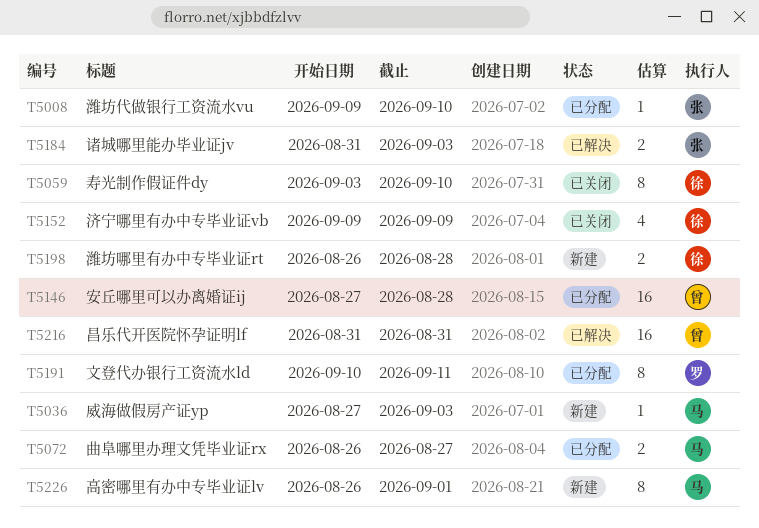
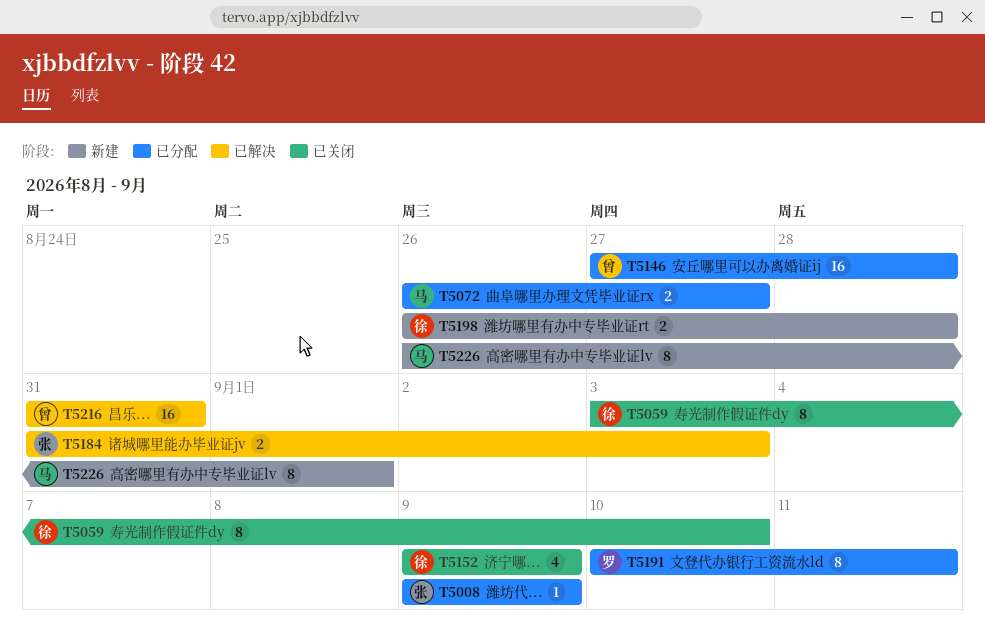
T5008, due: Sep 10 -> Sep 9
T5036: present -> none

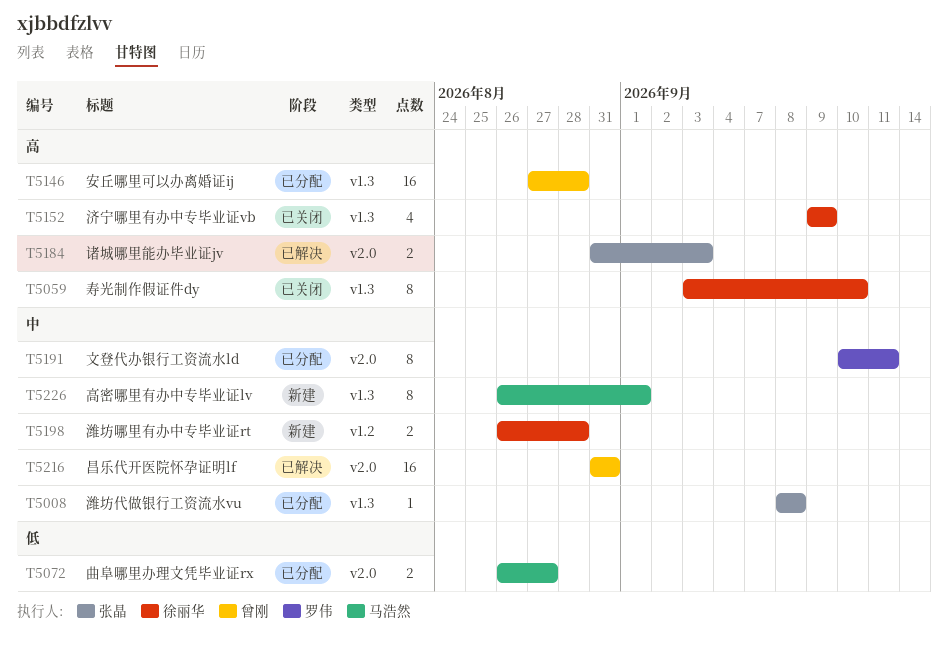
T5008, start: Sep 9 -> Sep 8
T5008, due: Sep 9 -> Sep 8

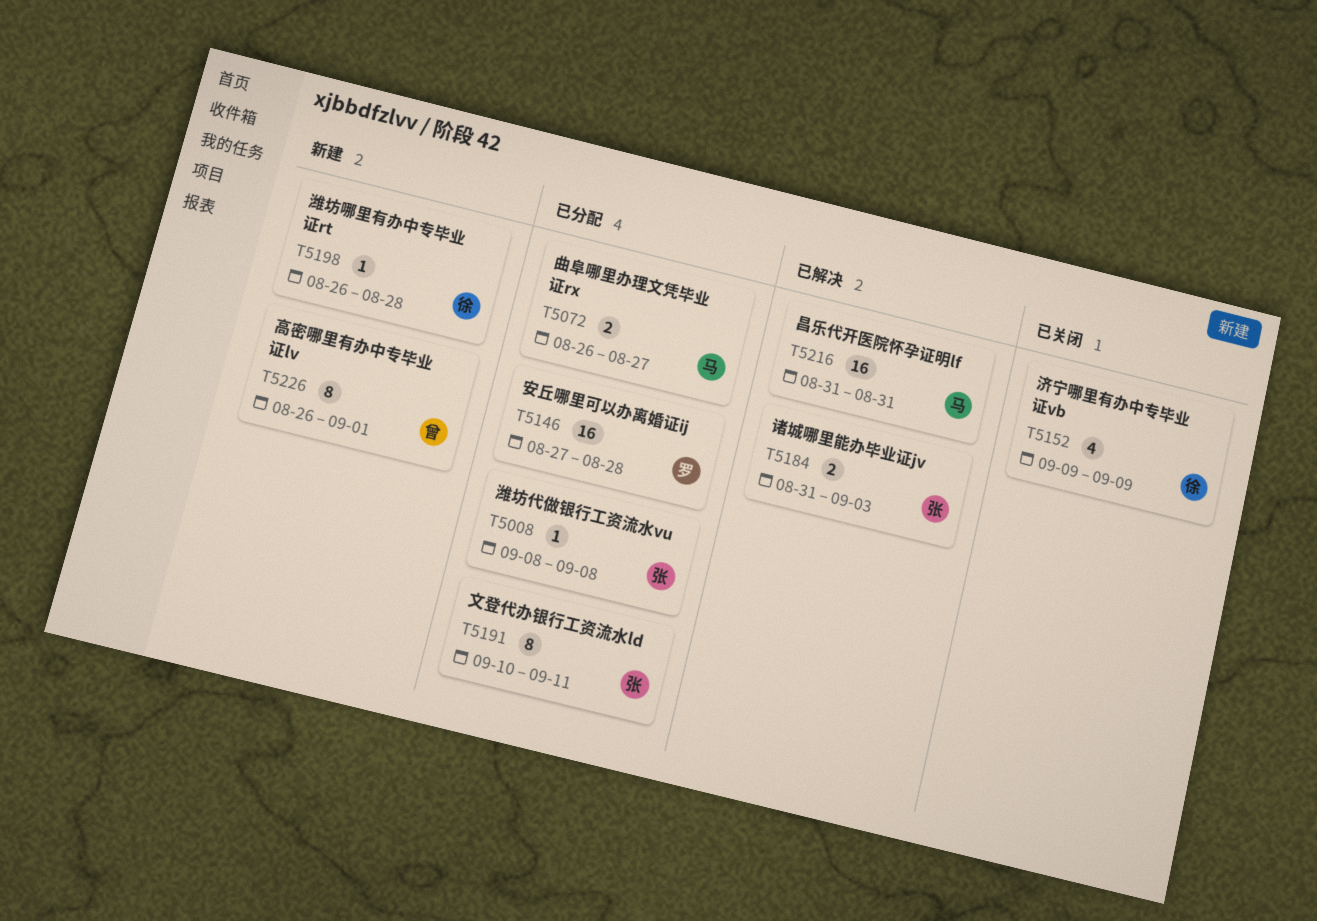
T5059: present -> none
T5146, owner: 曾刚 -> 罗伟
T5191, owner: 罗伟 -> 张晶
T5198, estimate: 2 -> 1
T5216, owner: 曾刚 -> 马浩然
T5226, owner: 马浩然 -> 曾刚

